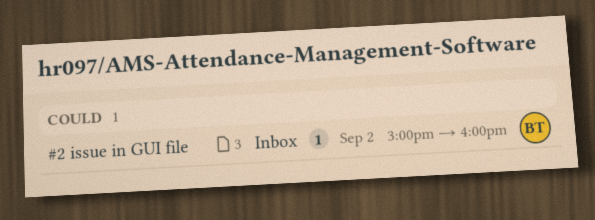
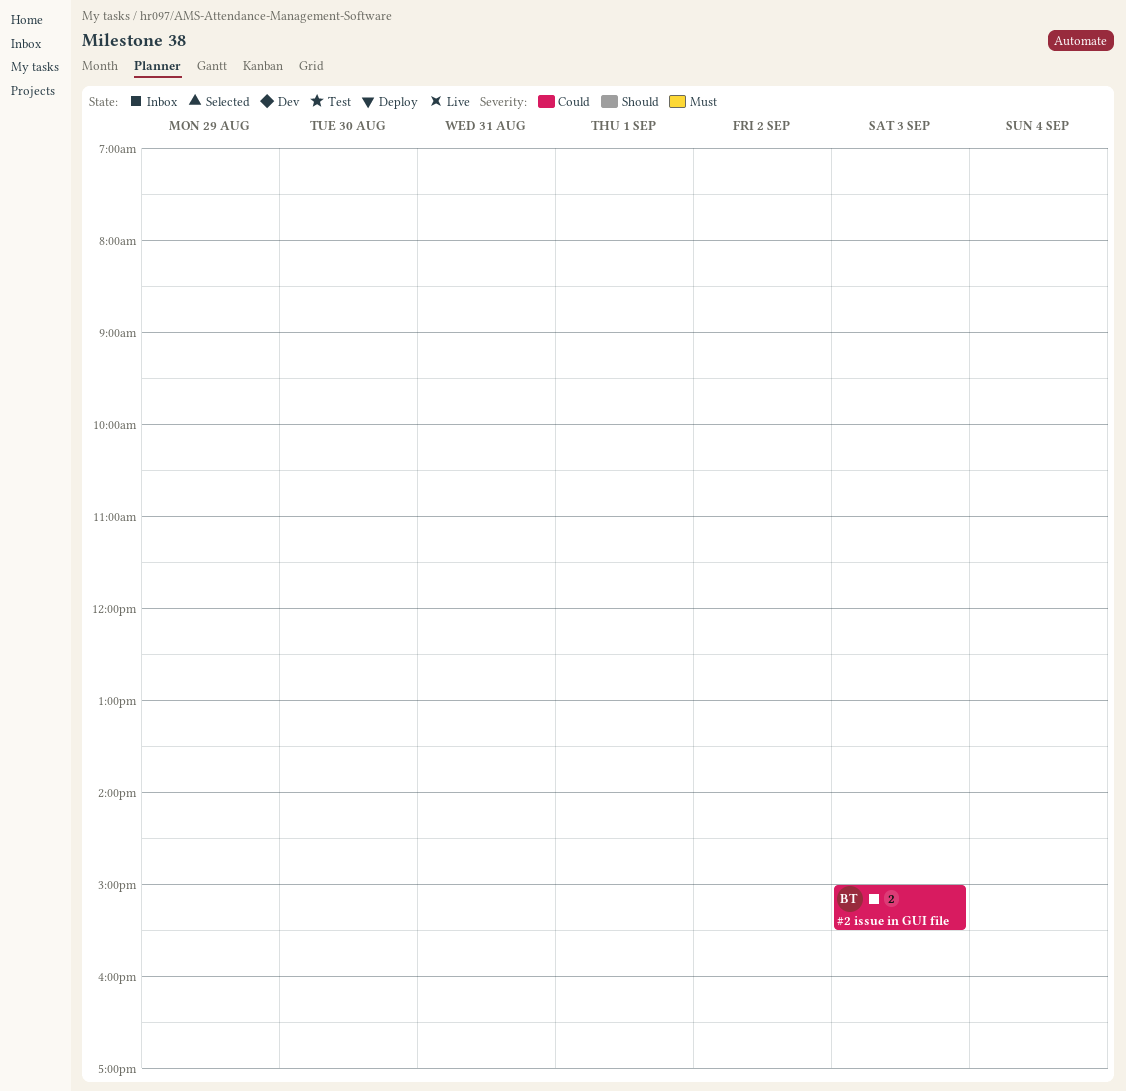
#2 issue in GUI file, estimate: 1 -> 2
#2 issue in GUI file, day: Sep 2 -> Sep 3
#2 issue in GUI file, ends: 16:00 -> 15:30

